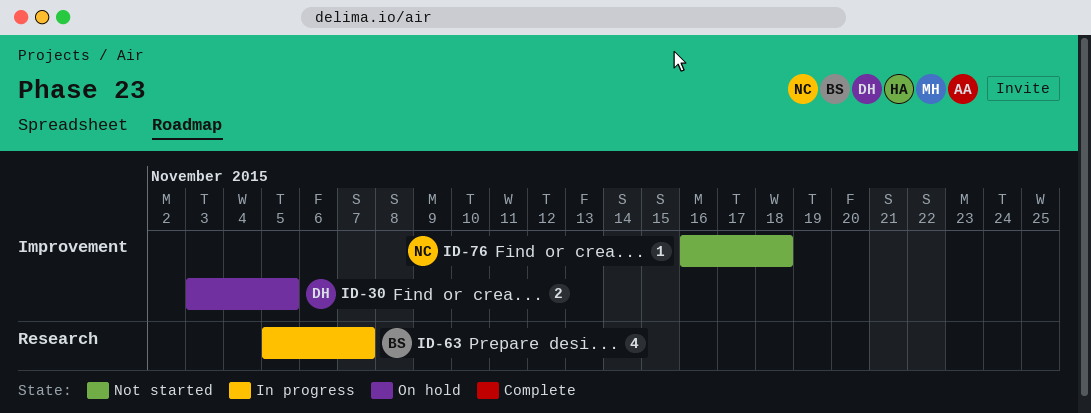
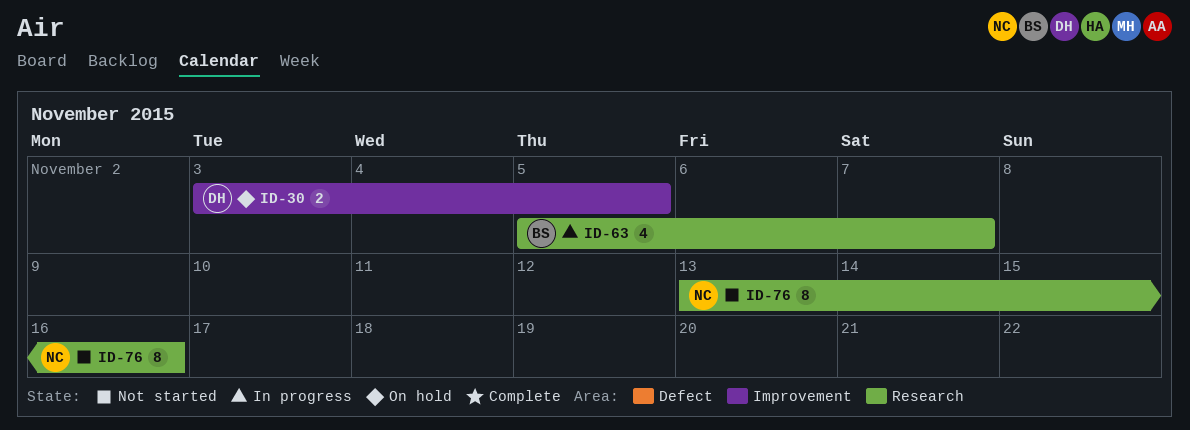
ID-76, label: Improvement -> Research
ID-76, estimate: 1 -> 8
ID-76, start: Nov 16 -> Nov 13
ID-76, due: Nov 18 -> Nov 16

